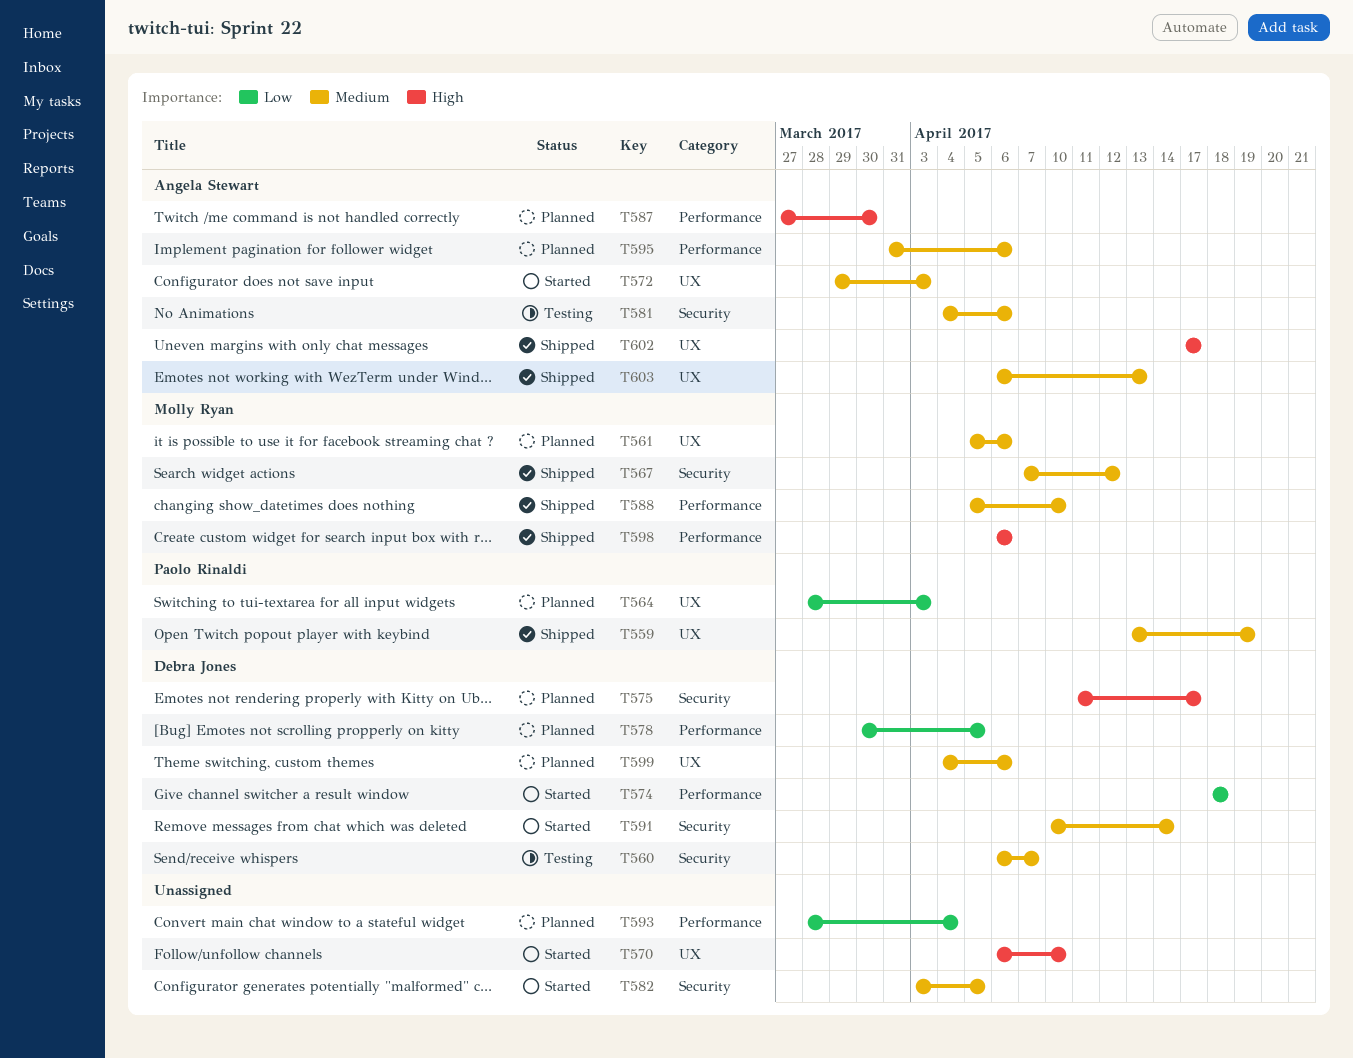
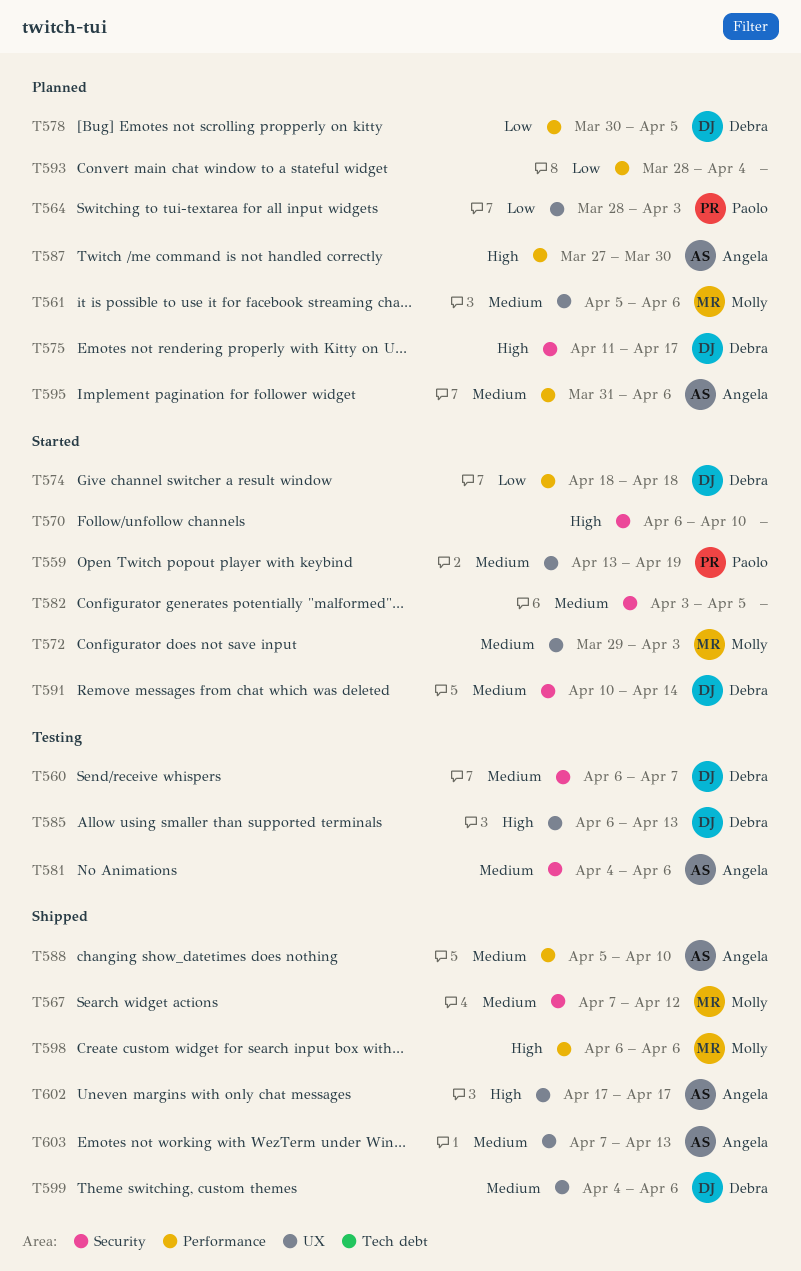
T559, status: Shipped -> Started
T570, label: UX -> Security
T572, owner: Angela Stewart -> Molly Ryan
T585: none -> present
T588, owner: Molly Ryan -> Angela Stewart
T599, status: Planned -> Shipped
T603, start: Apr 6 -> Apr 7

